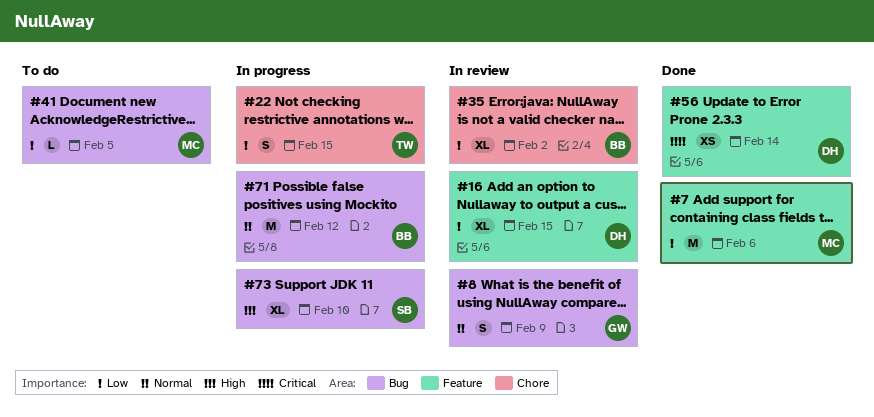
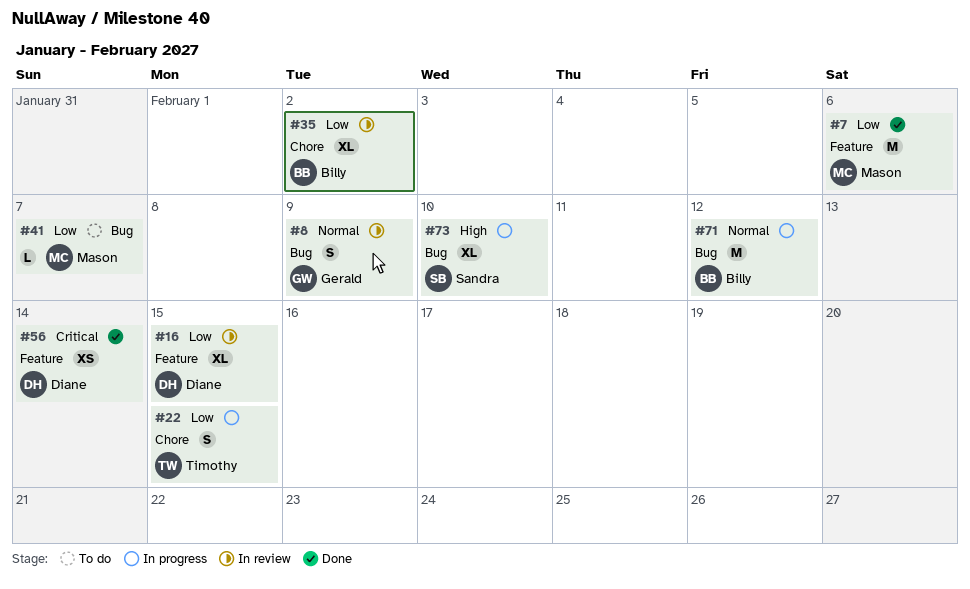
#41, due: Feb 5 -> Feb 7

